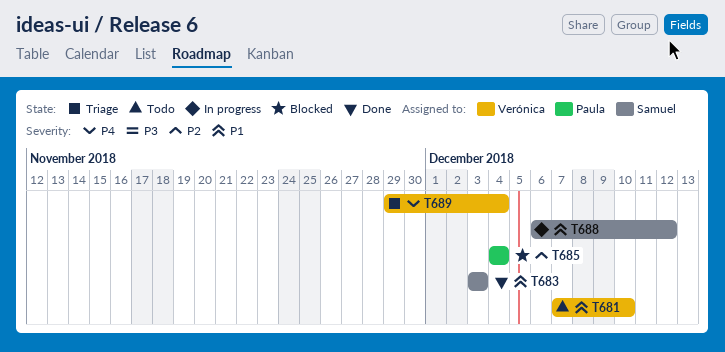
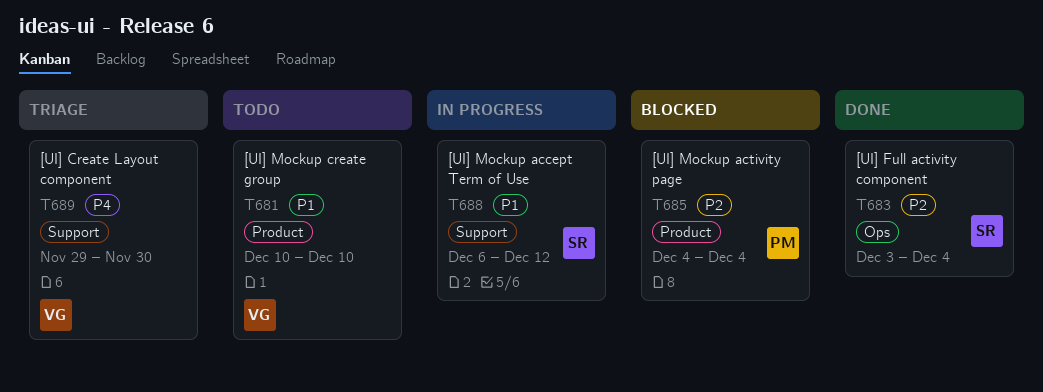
T681, start: Dec 7 -> Dec 10
T683, priority: P1 -> P2
T683, due: Dec 3 -> Dec 4
T689, due: Dec 4 -> Nov 30

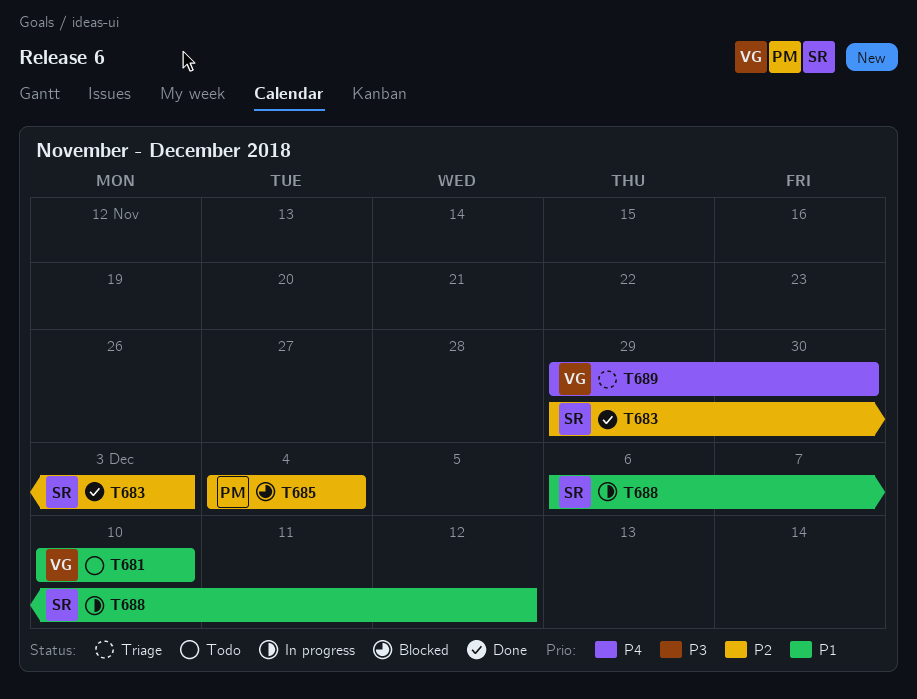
T683, start: Dec 3 -> Nov 29
T683, due: Dec 4 -> Dec 3

